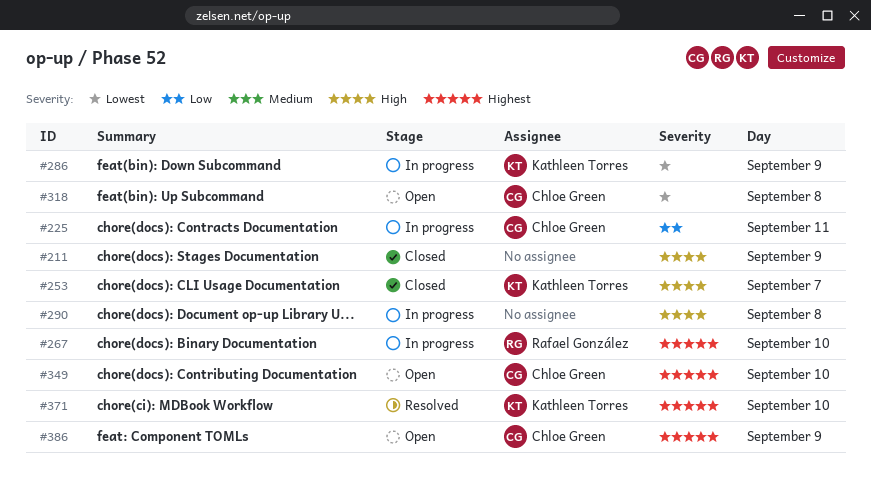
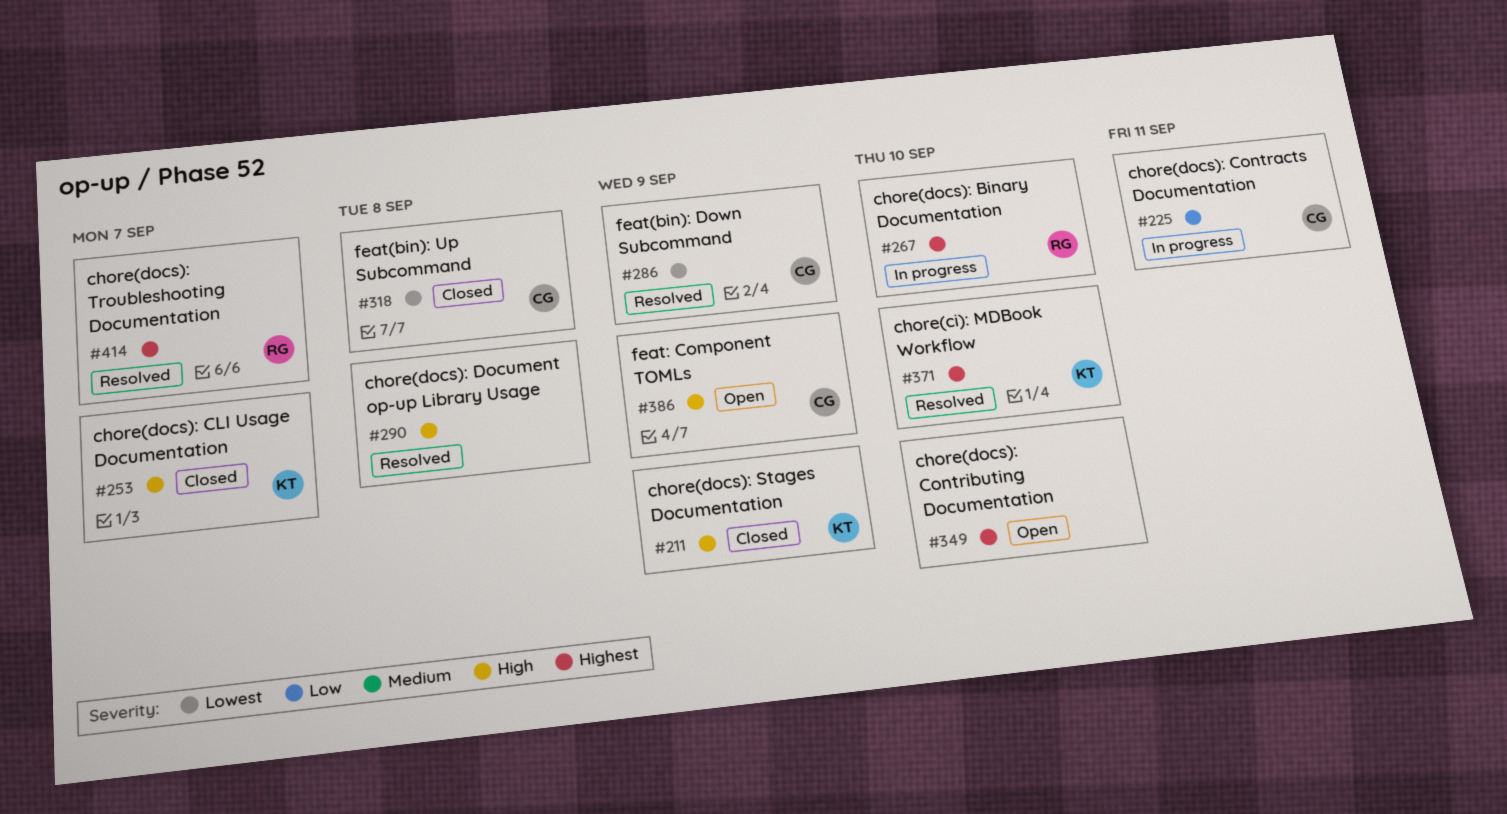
#211, owner: none -> Kathleen Torres
#286, status: In progress -> Resolved
#286, owner: Kathleen Torres -> Chloe Green
#290, status: In progress -> Resolved
#318, status: Open -> Closed
#349, owner: Chloe Green -> none
#386, priority: Highest -> High
#414: none -> present

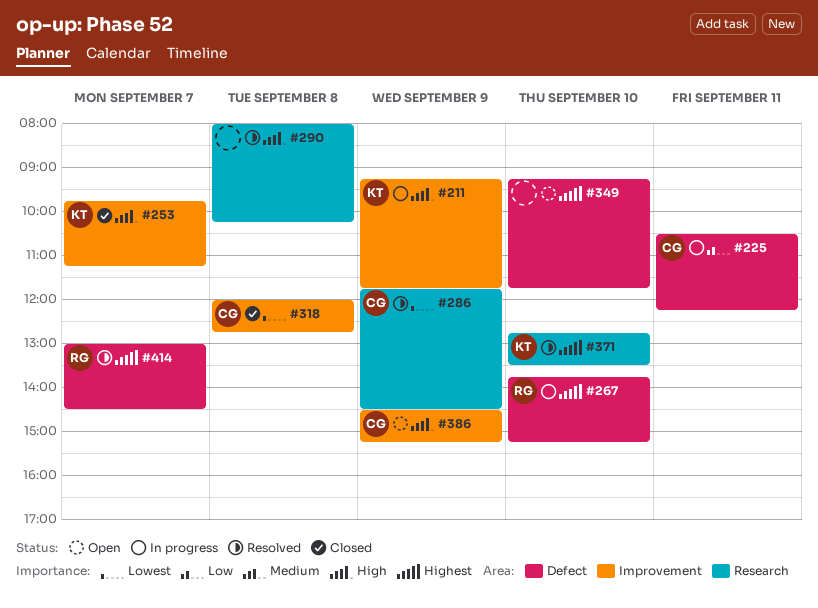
#211, status: Closed -> In progress

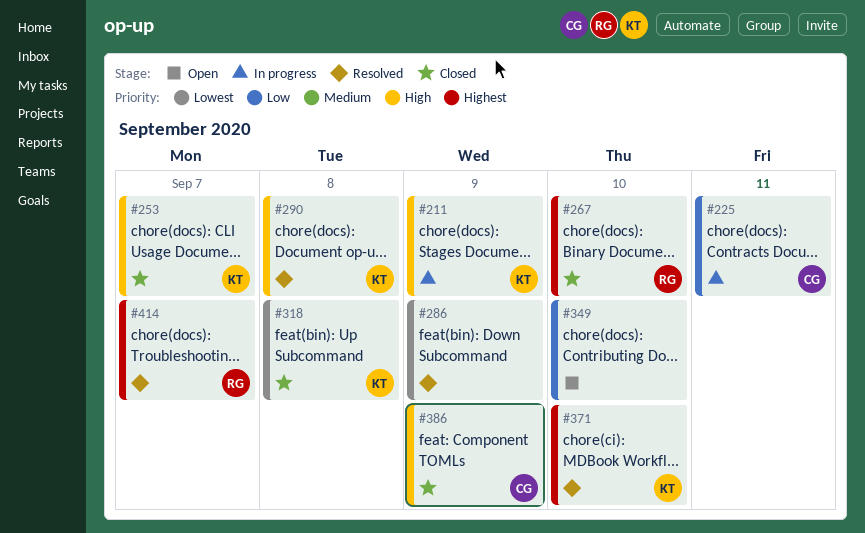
#267, status: In progress -> Closed
#286, owner: CG -> none
#290, owner: none -> KT
#318, owner: CG -> KT
#349, priority: Highest -> Low
#386, status: Open -> Closed

